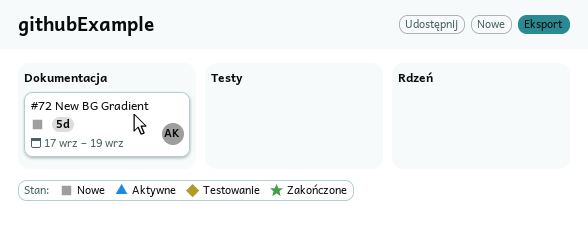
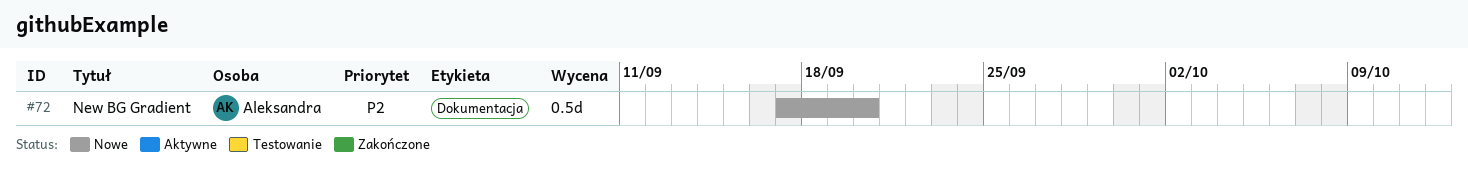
#72, estimate: 5d -> 0.5d
#72, due: Sep 19 -> Sep 20

